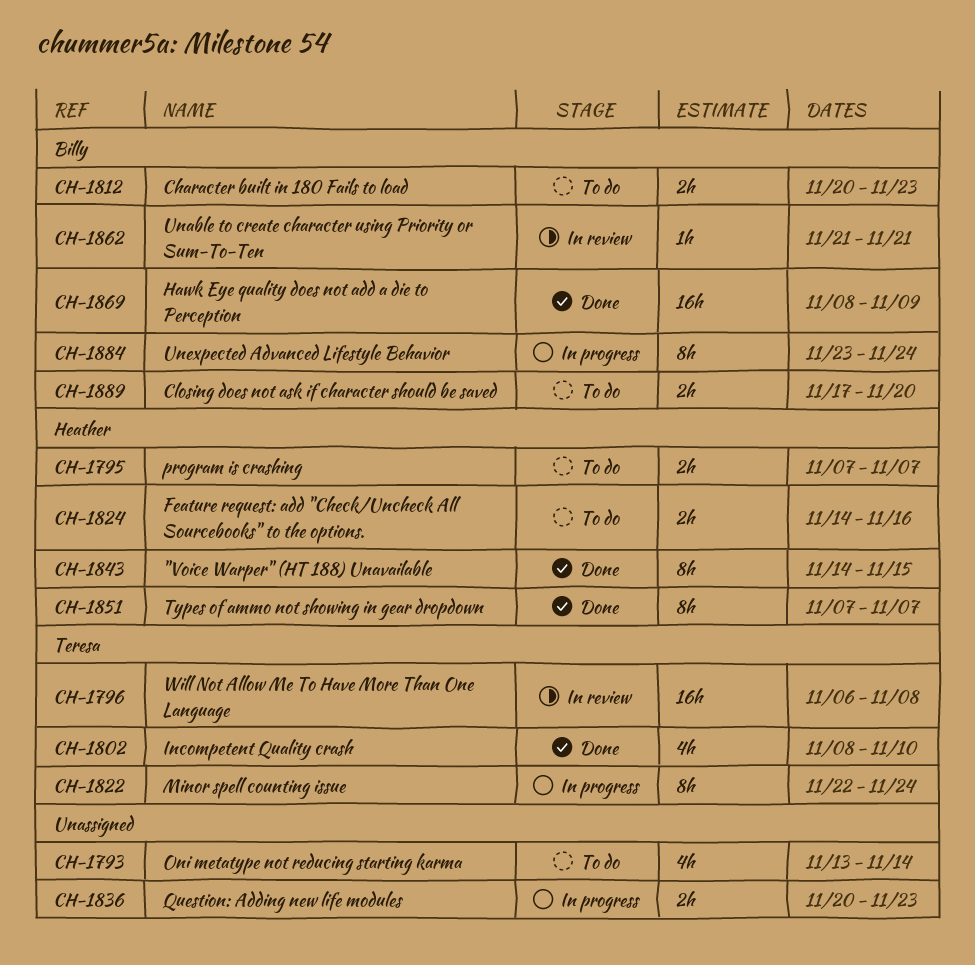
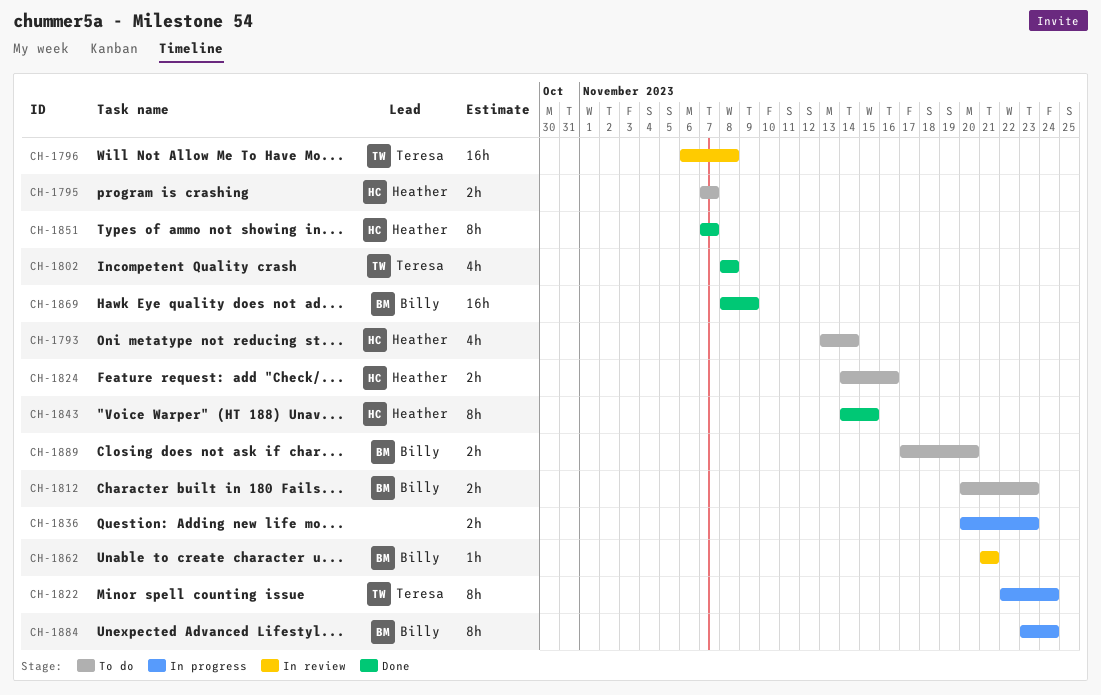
CH-1793, owner: none -> Heather
CH-1802, due: Nov 10 -> Nov 8

